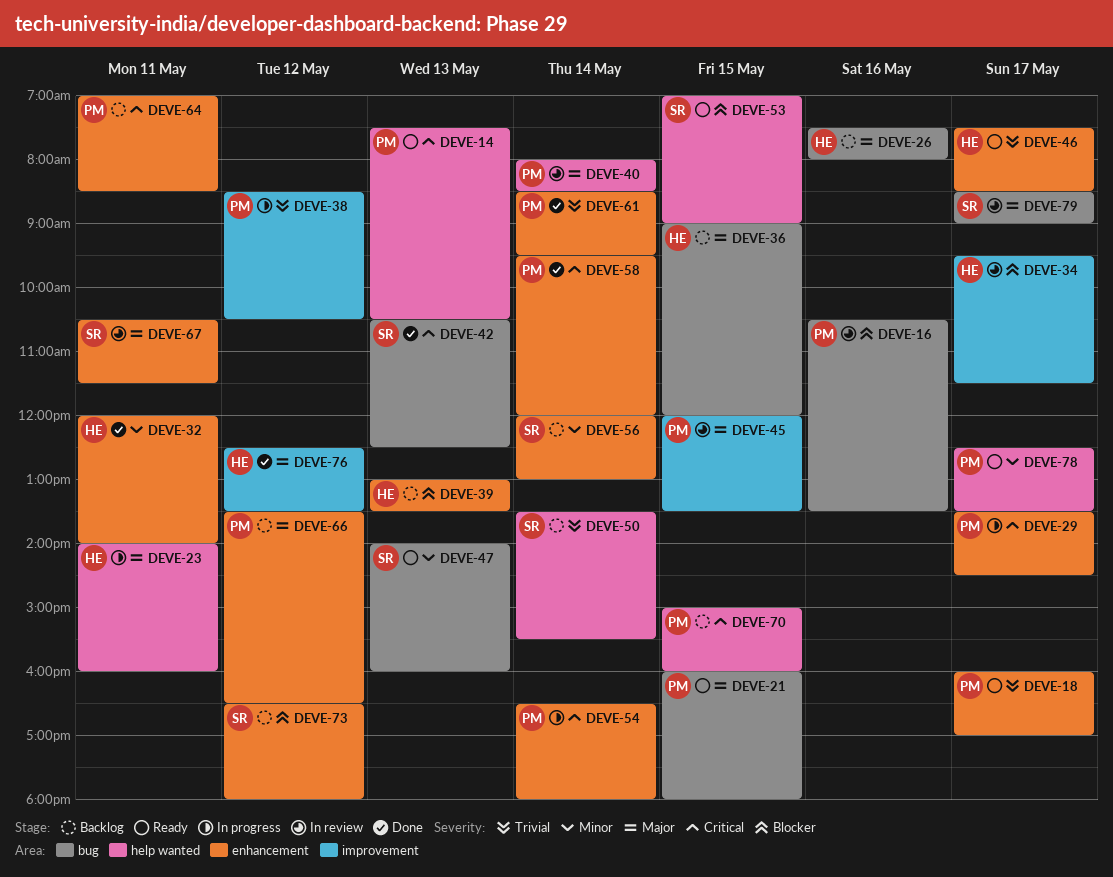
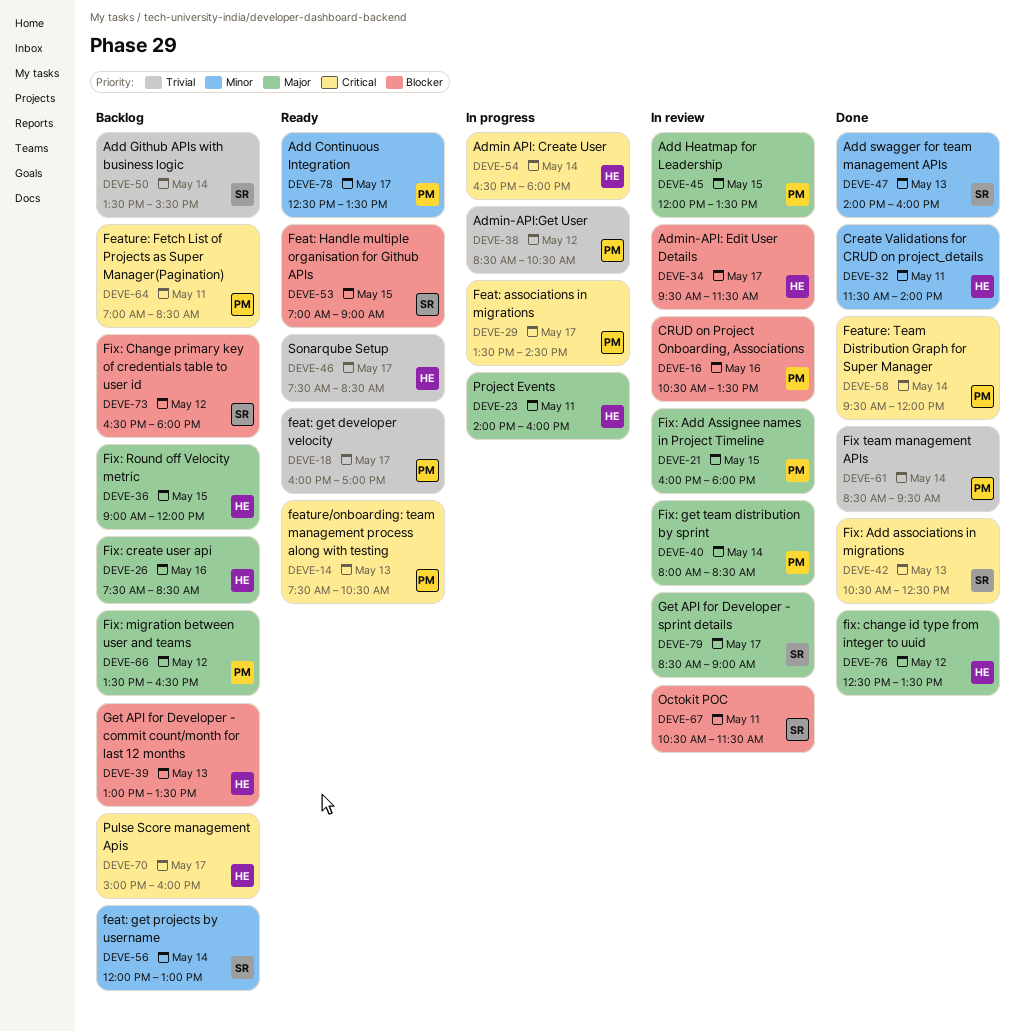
DEVE-21, status: Ready -> In review
DEVE-26, ends: 08:00 -> 08:30
DEVE-32, begins: 12:00 -> 11:30
DEVE-47, status: Ready -> Done
DEVE-54, owner: PM -> HE
DEVE-67, priority: Major -> Blocker
DEVE-70, owner: PM -> HE
DEVE-70, day: May 15 -> May 17

